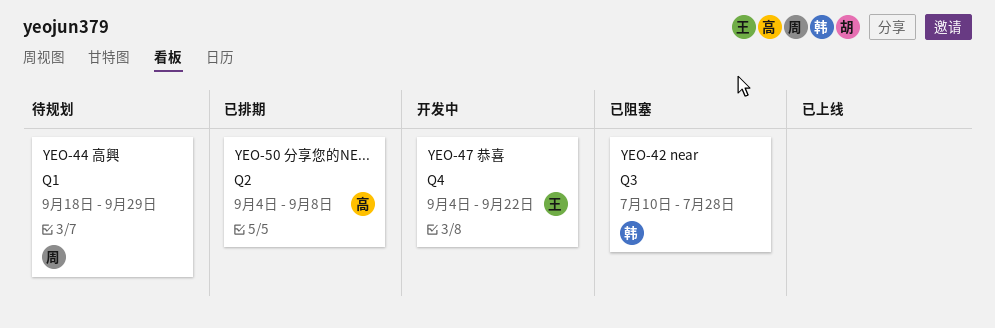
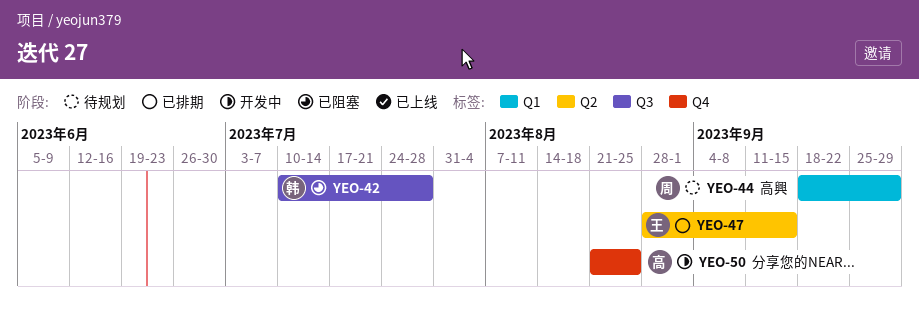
YEO-47, status: 开发中 -> 已排期
YEO-47, label: Q4 -> Q2
YEO-47, start: Sep 4 -> Aug 28
YEO-47, due: Sep 22 -> Sep 15
YEO-50, status: 已排期 -> 开发中
YEO-50, label: Q2 -> Q4
YEO-50, start: Sep 4 -> Aug 21
YEO-50, due: Sep 8 -> Aug 25

